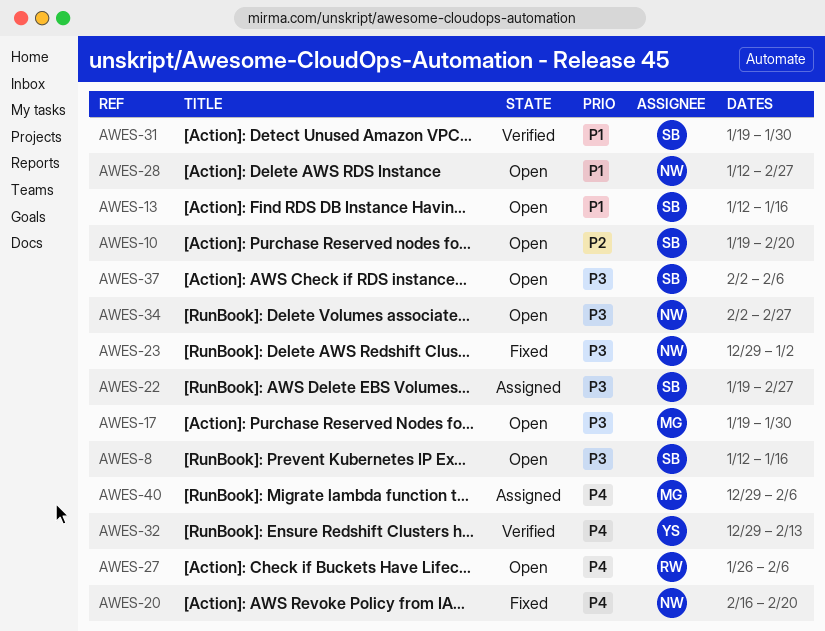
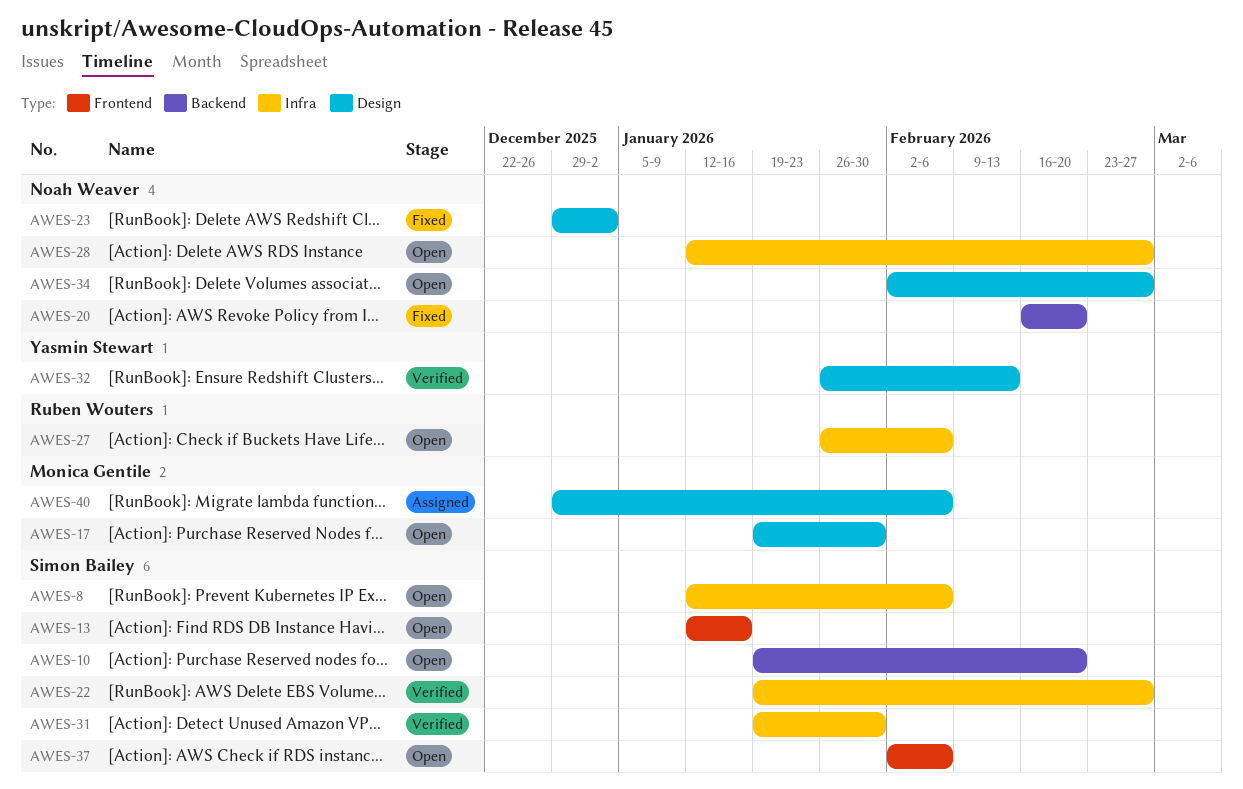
AWES-8, due: Jan 16 -> Feb 6
AWES-22, status: Assigned -> Verified
AWES-32, start: Dec 29 -> Jan 26

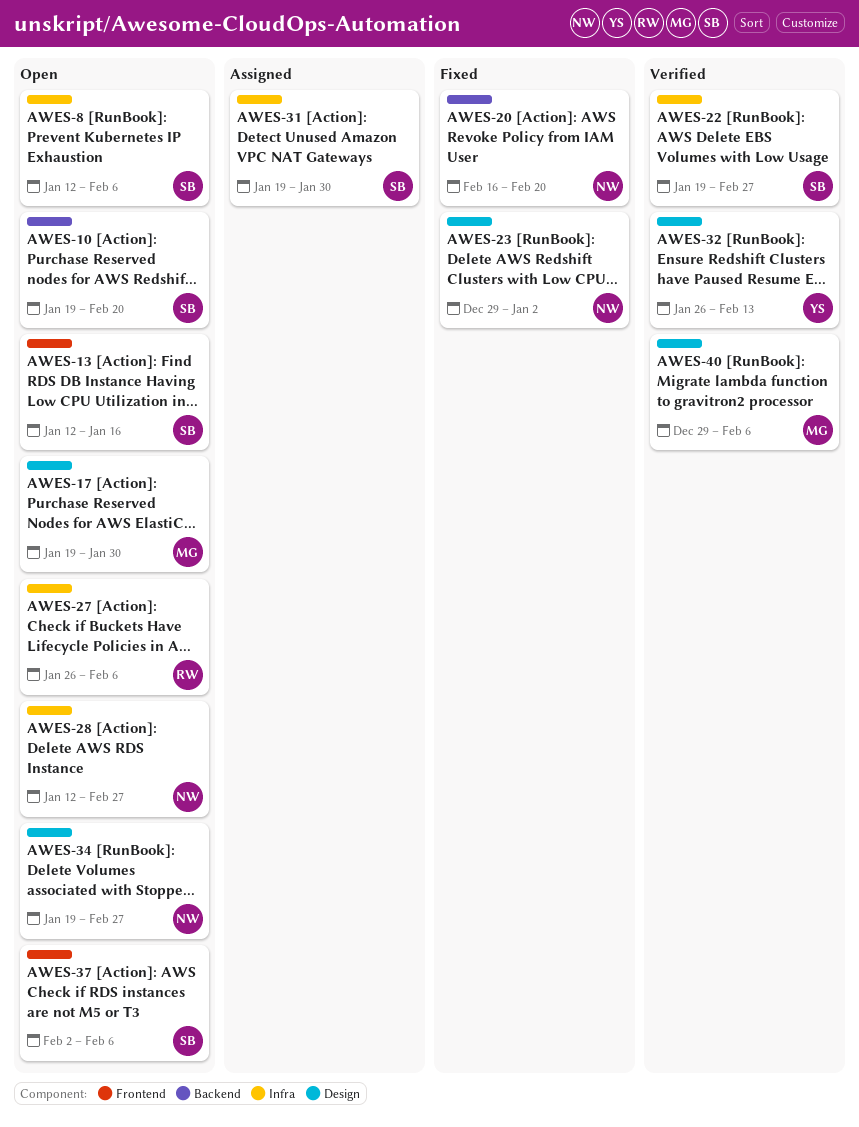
AWES-31, status: Verified -> Assigned
AWES-34, start: Feb 2 -> Jan 19
AWES-40, status: Assigned -> Verified

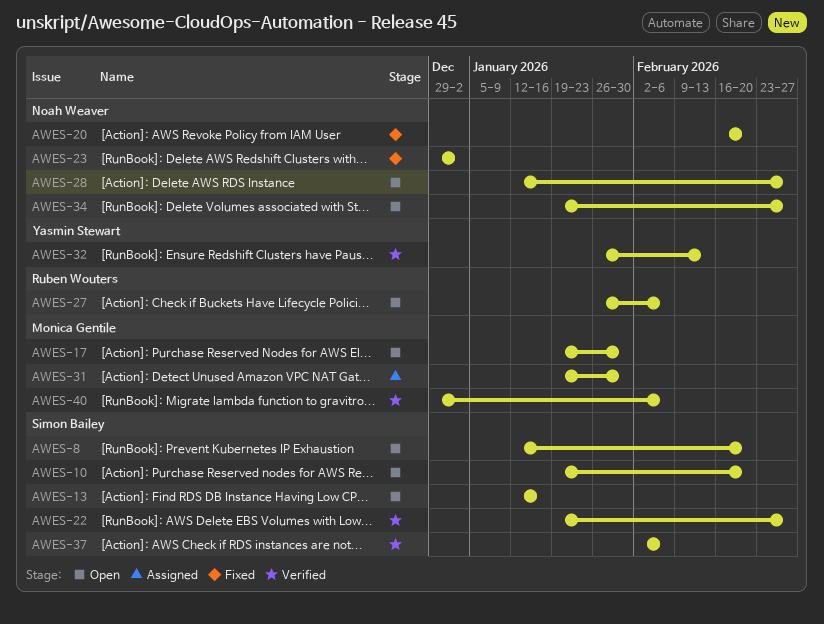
AWES-8, due: Feb 6 -> Feb 20
AWES-31, owner: Simon Bailey -> Monica Gentile
AWES-37, status: Open -> Verified

